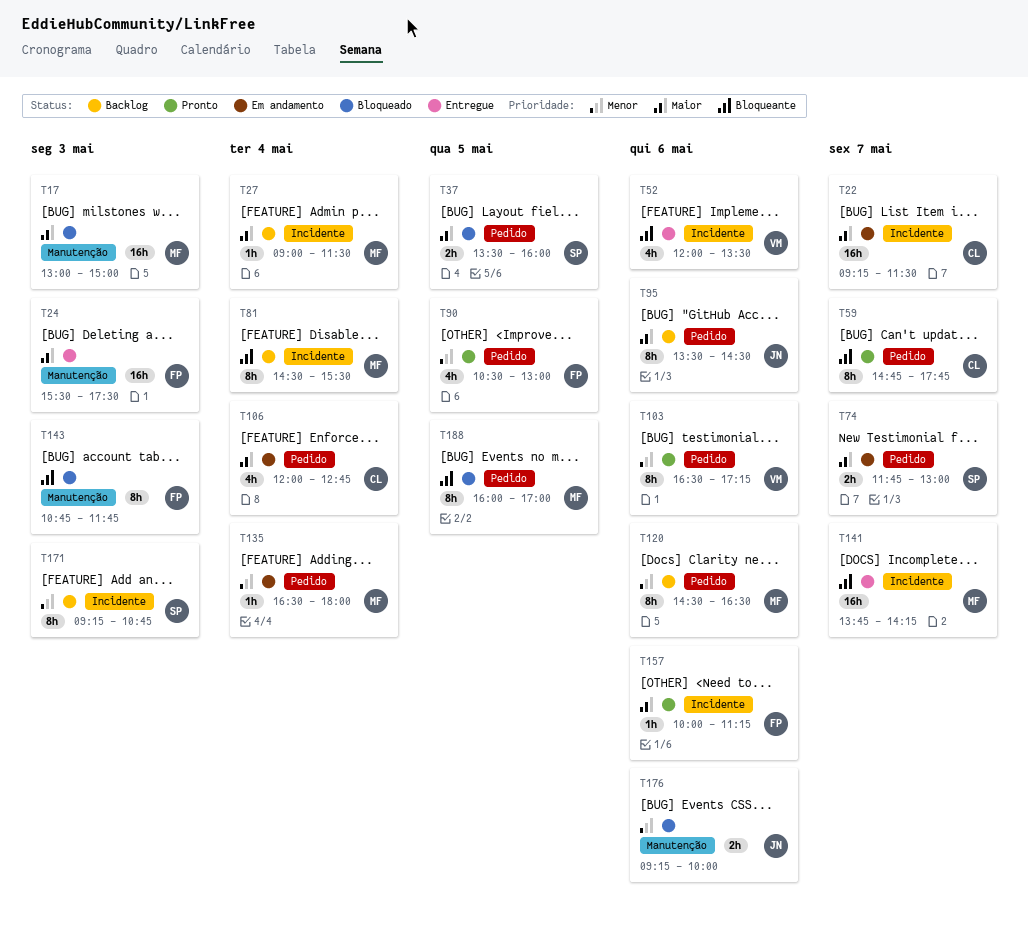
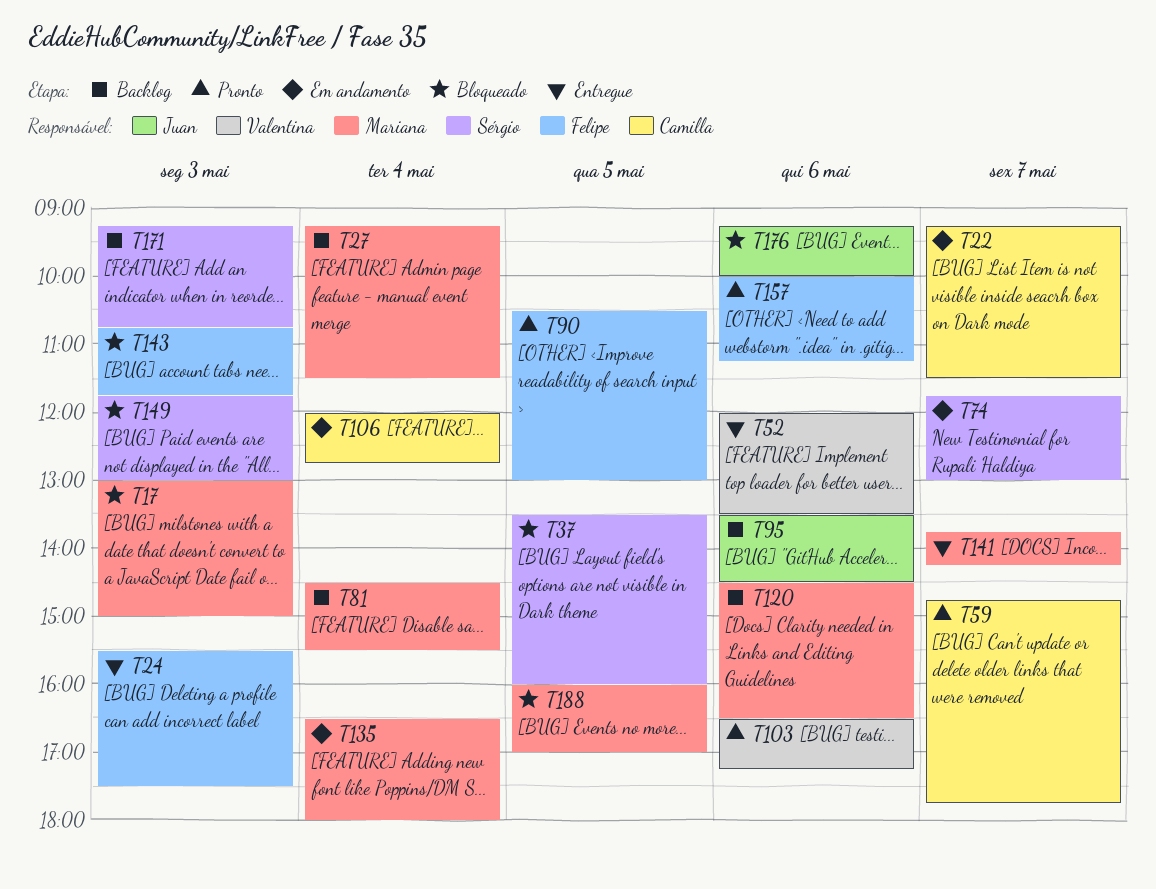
T27, begins: 09:00 -> 09:15
T149: none -> present

